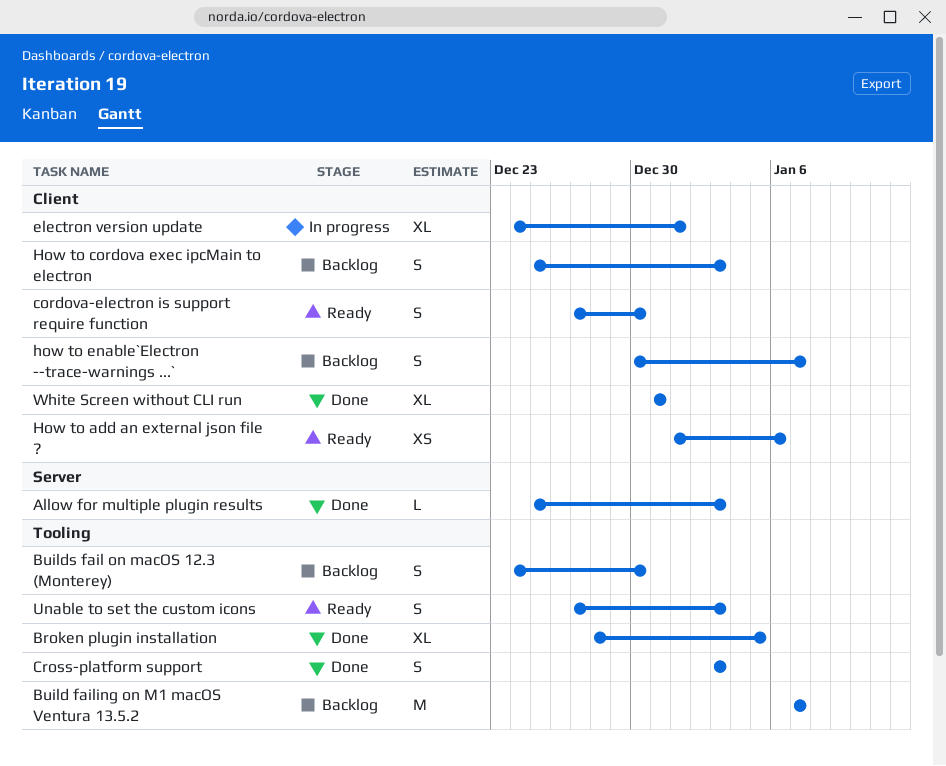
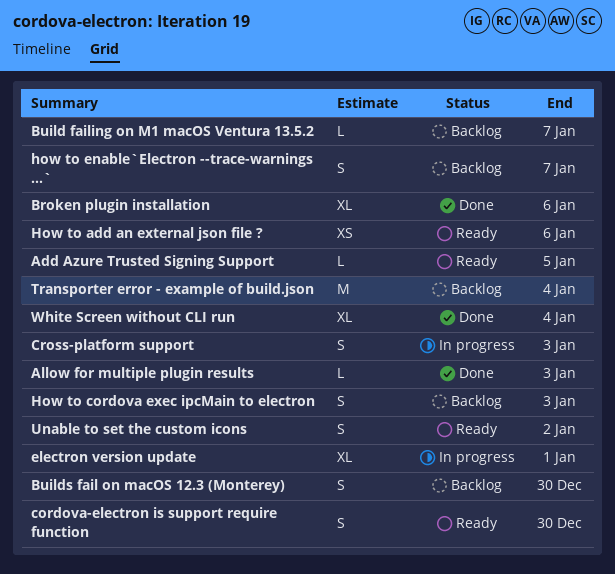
Add Azure Trusted Signing Support: none -> present
Broken plugin installation, due: Jan 5 -> Jan 6
Build failing on M1 macOS Ventura 13.5.2, estimate: M -> L
Cross-platform support, status: Done -> In progress
Transporter error - example of build.json: none -> present
Unable to set the custom icons, due: Jan 3 -> Jan 2
White Screen without CLI run, due: Dec 31 -> Jan 4

